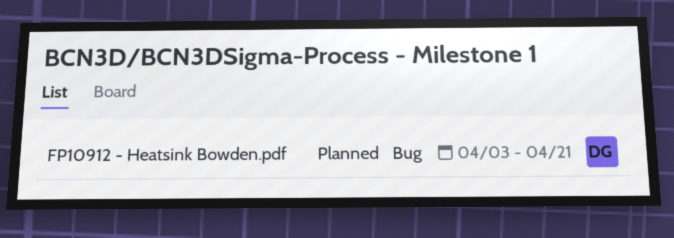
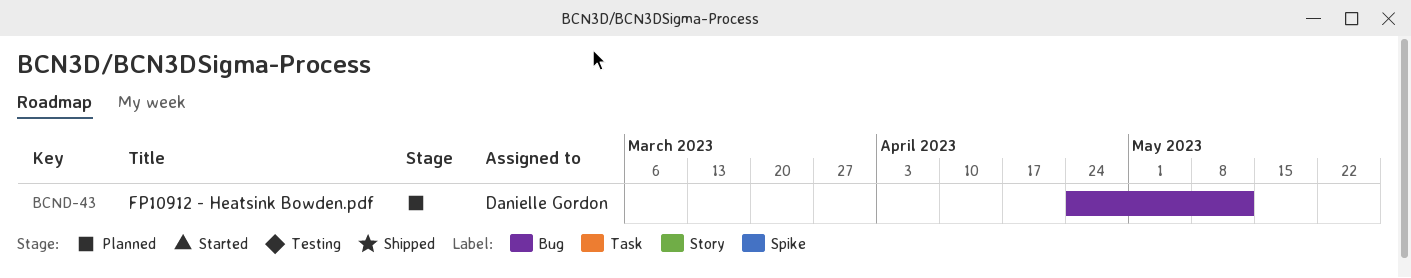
FP10912 - Heatsink Bowden.pdf, start: Apr 3 -> Apr 24
FP10912 - Heatsink Bowden.pdf, due: Apr 21 -> May 12

